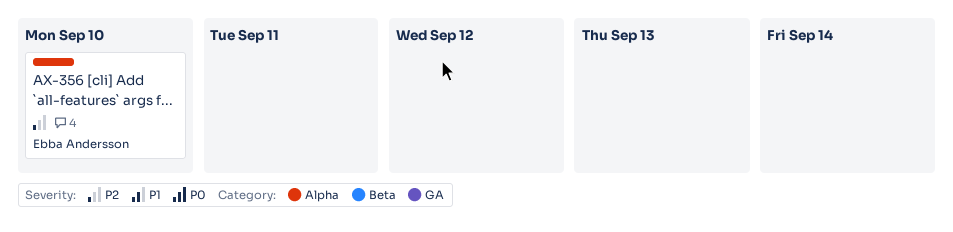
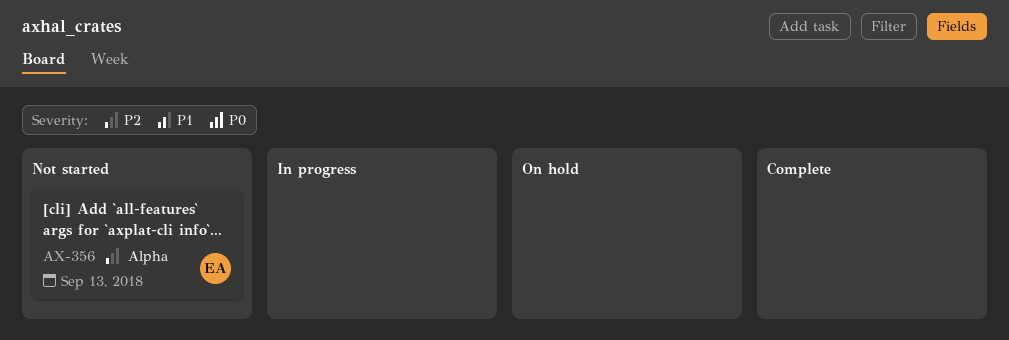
AX-356, due: Sep 10 -> Sep 13

